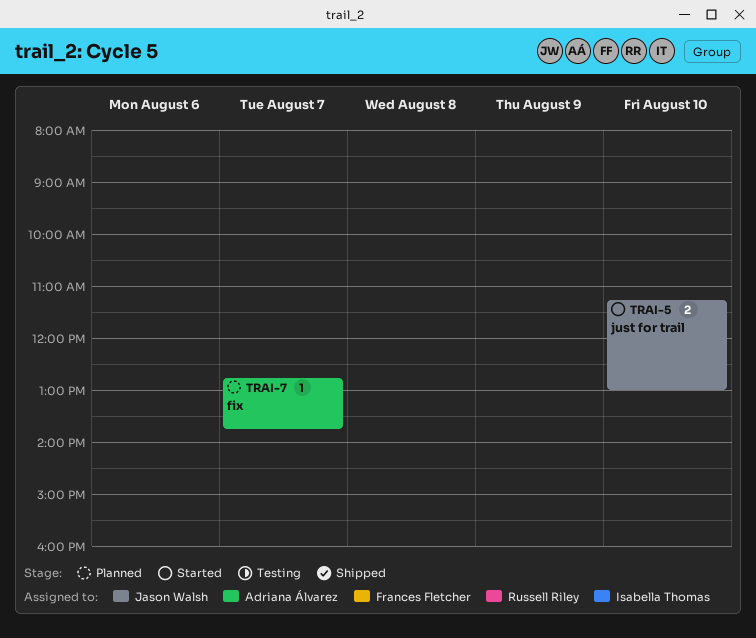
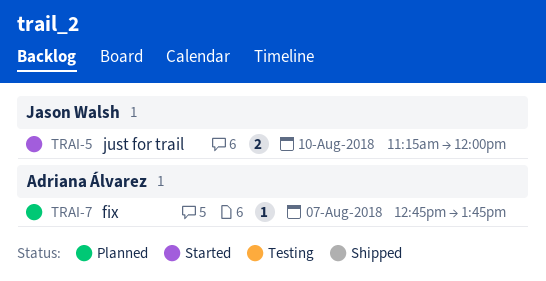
TRAI-5, ends: 13:00 -> 12:00

